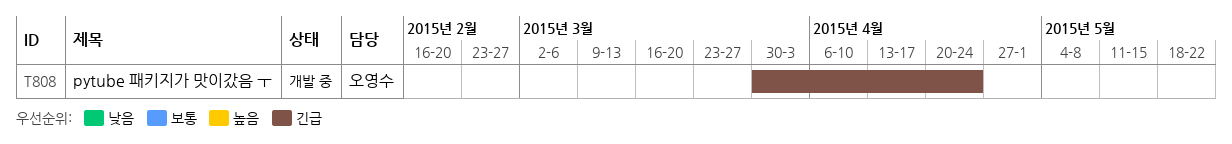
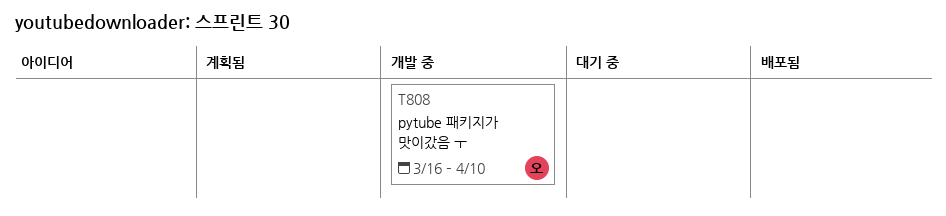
T808, start: Mar 30 -> Mar 16
T808, due: Apr 24 -> Apr 10

